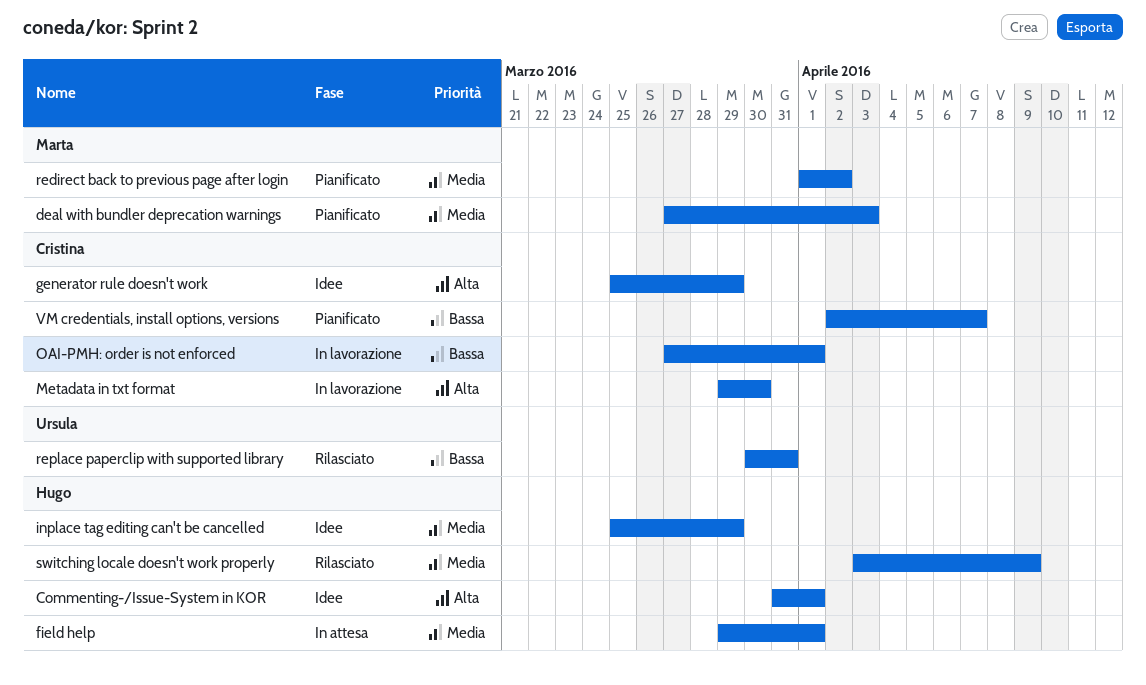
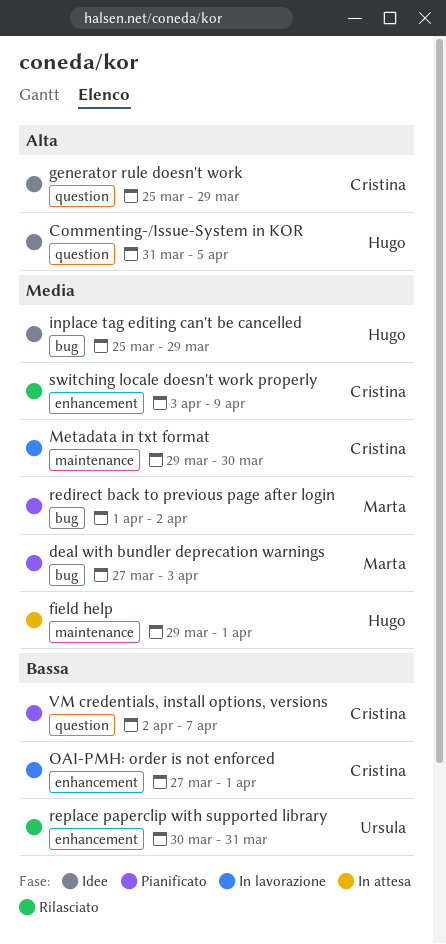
Commenting-/Issue-System in KOR, due: Apr 1 -> Apr 5
Metadata in txt format, priority: Alta -> Media
switching locale doesn't work properly, owner: Hugo -> Cristina

